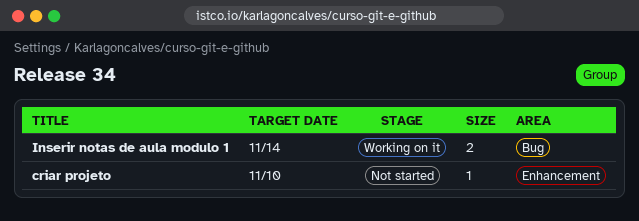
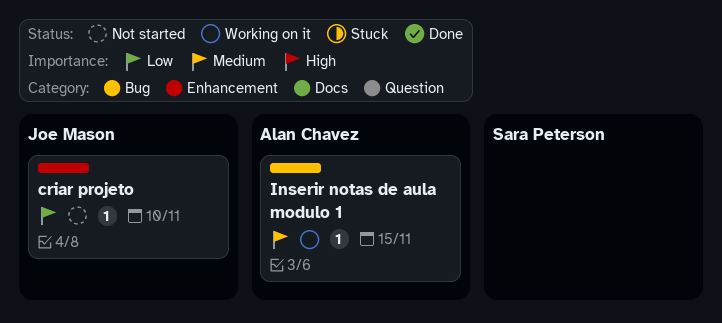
Inserir notas de aula modulo 1, estimate: 2 -> 1
Inserir notas de aula modulo 1, due: Nov 14 -> Nov 15

